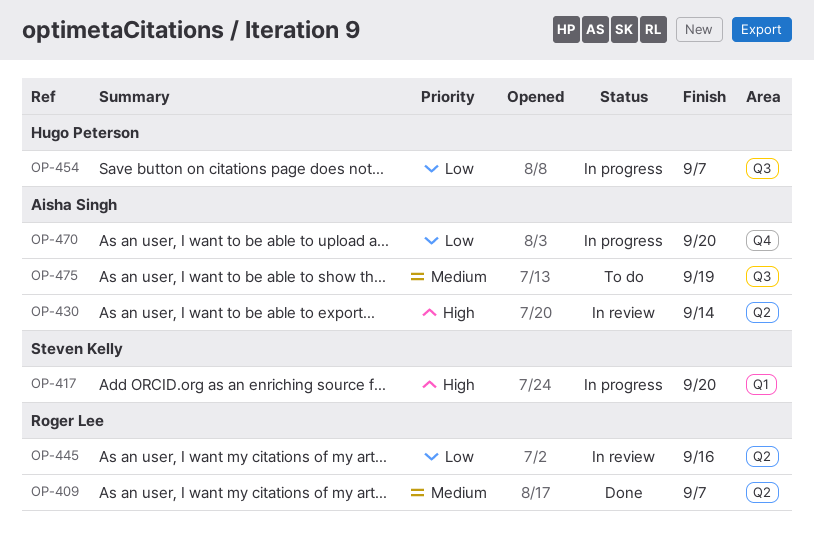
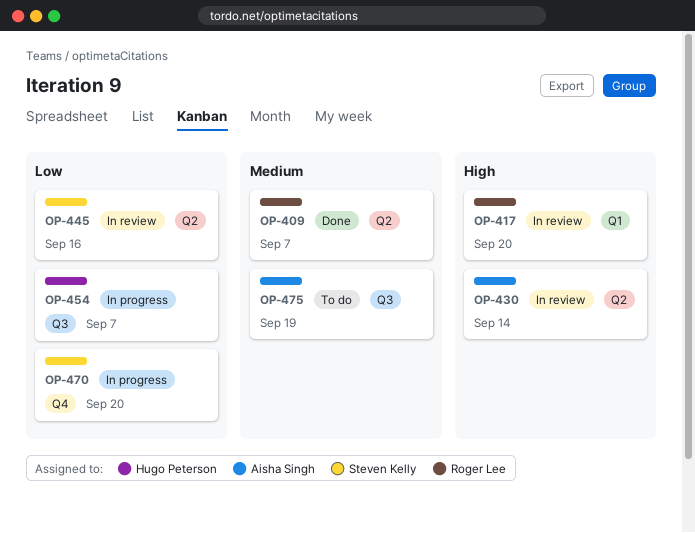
OP-417, status: In progress -> In review
OP-417, owner: Steven Kelly -> Roger Lee
OP-445, owner: Roger Lee -> Steven Kelly
OP-470, owner: Aisha Singh -> Steven Kelly

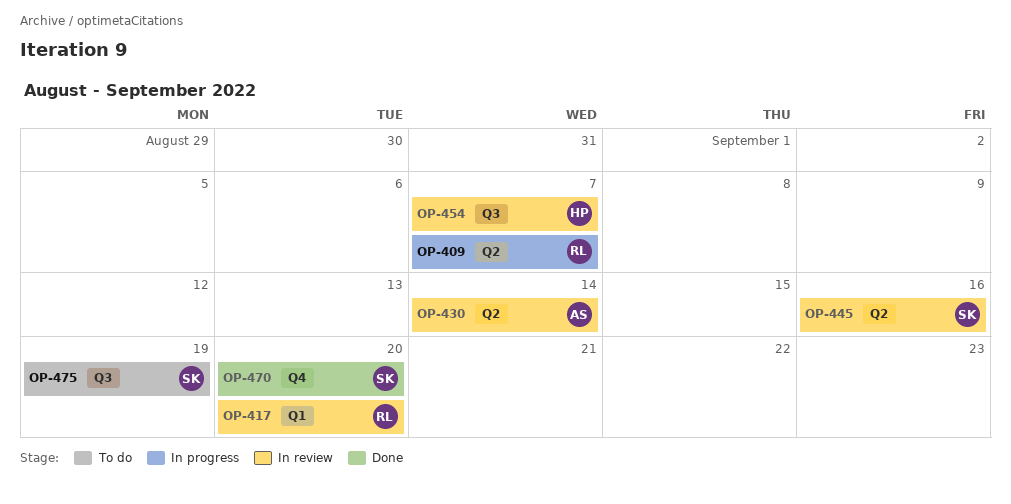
OP-409, status: Done -> In progress
OP-454, status: In progress -> In review
OP-470, status: In progress -> Done
OP-475, owner: Aisha Singh -> Steven Kelly

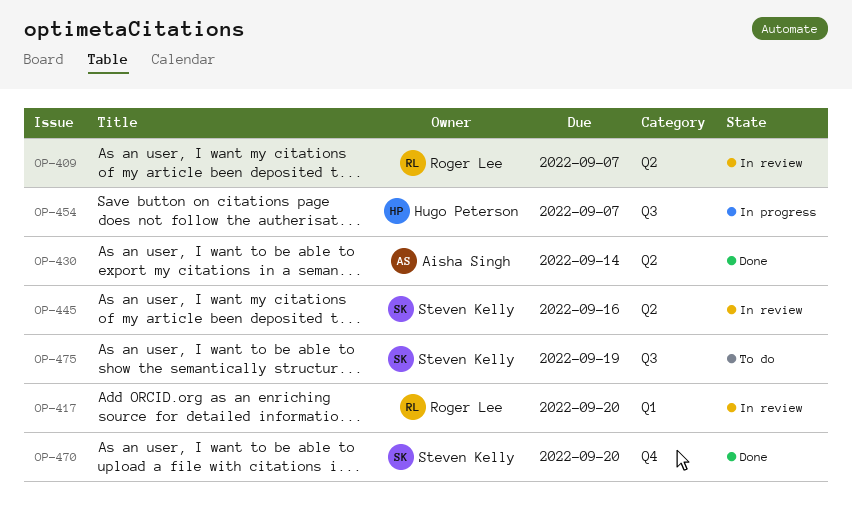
OP-409, status: In progress -> In review
OP-430, status: In review -> Done
OP-454, status: In review -> In progress

